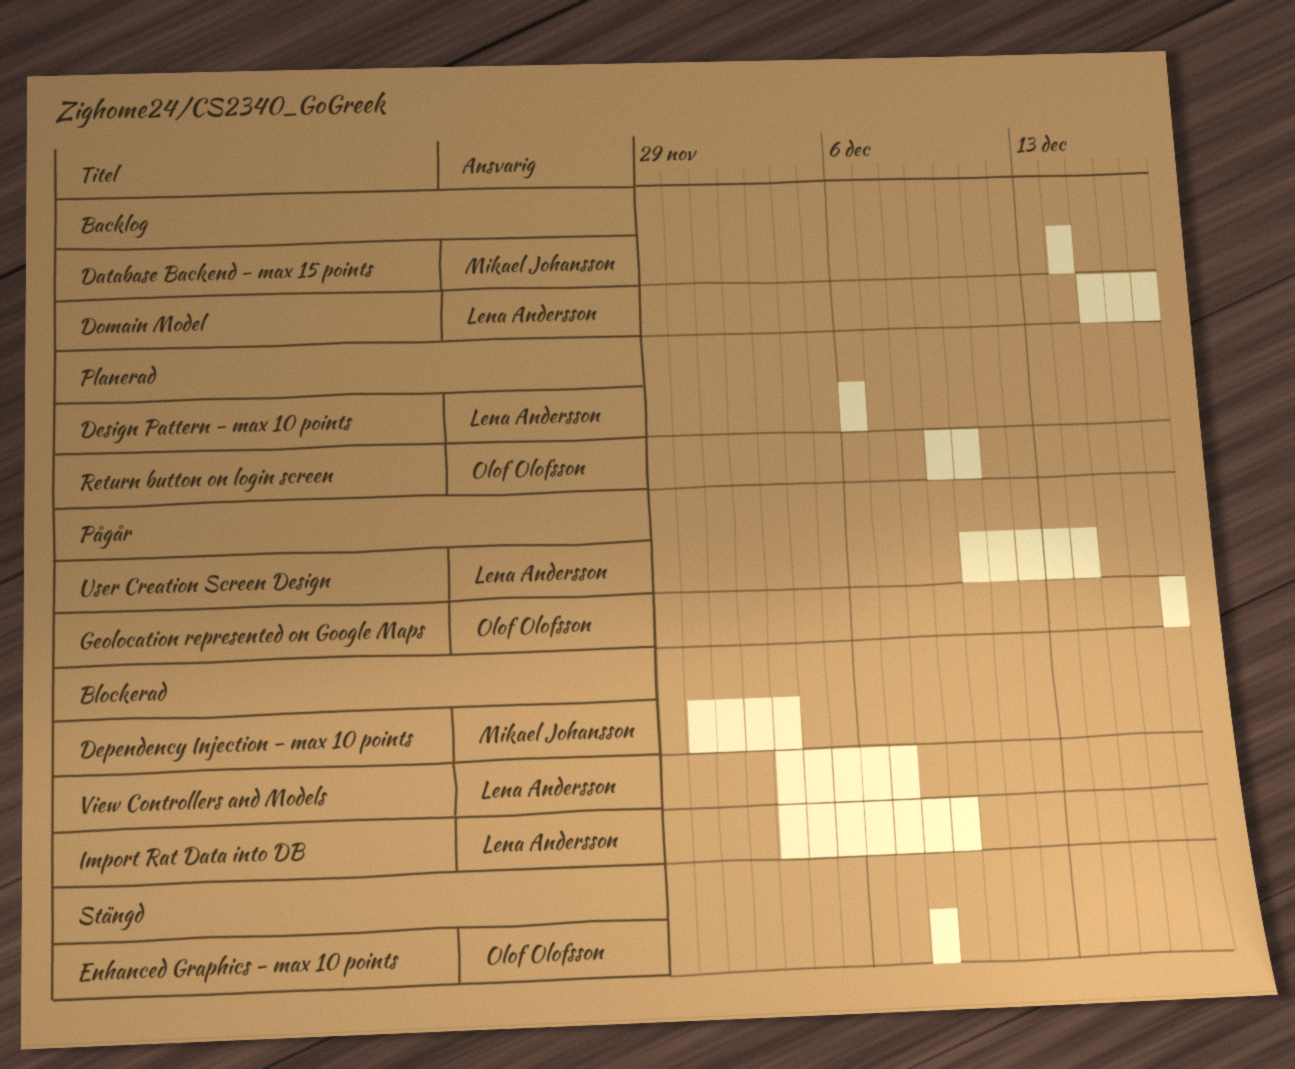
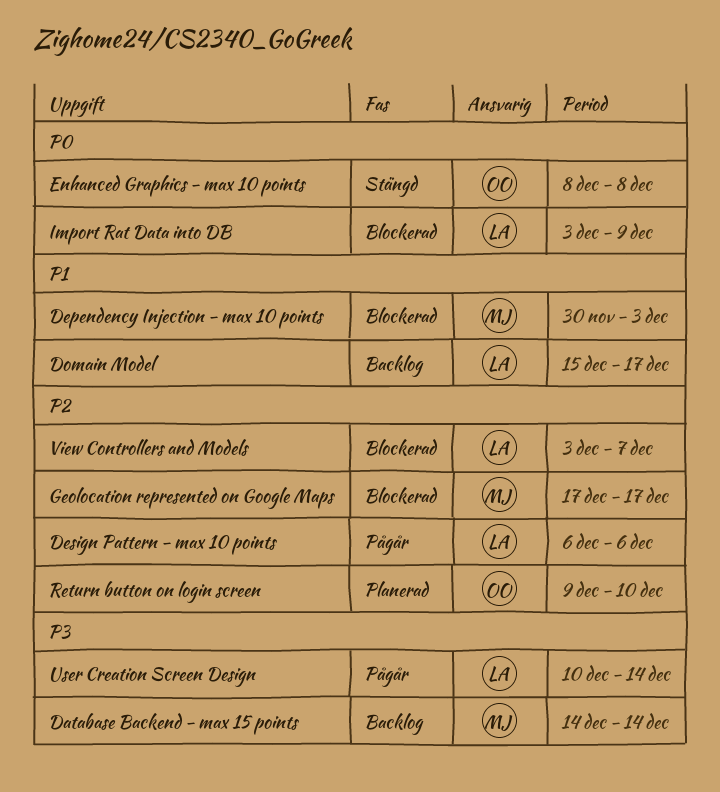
Design Pattern - max 10 points, status: Planerad -> Pågår
Geolocation represented on Google Maps, status: Pågår -> Blockerad
Geolocation represented on Google Maps, owner: Olof Olofsson -> Mikael Johansson

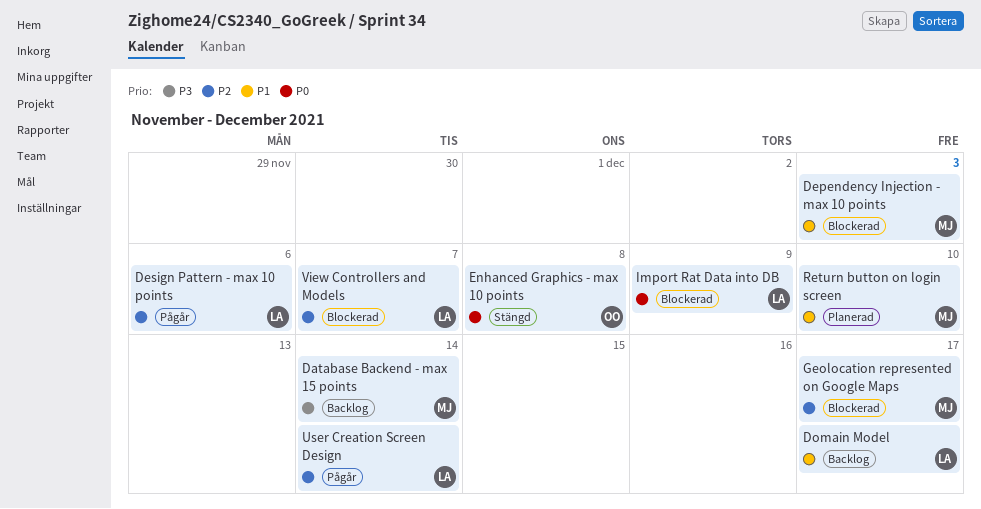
Return button on login screen, owner: OO -> MJ
Return button on login screen, priority: P2 -> P1
User Creation Screen Design, priority: P3 -> P2

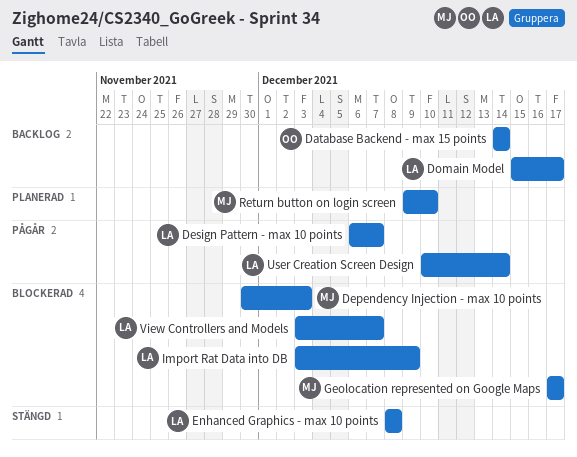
Database Backend - max 15 points, owner: MJ -> OO
Design Pattern - max 10 points, due: Dec 6 -> Dec 7
Enhanced Graphics - max 10 points, owner: OO -> LA

